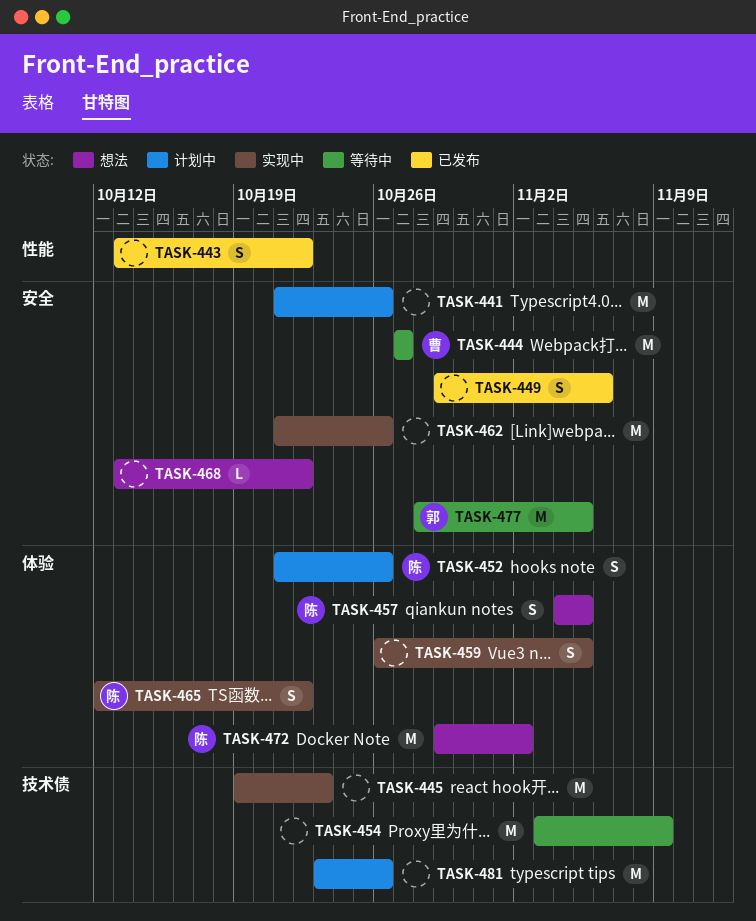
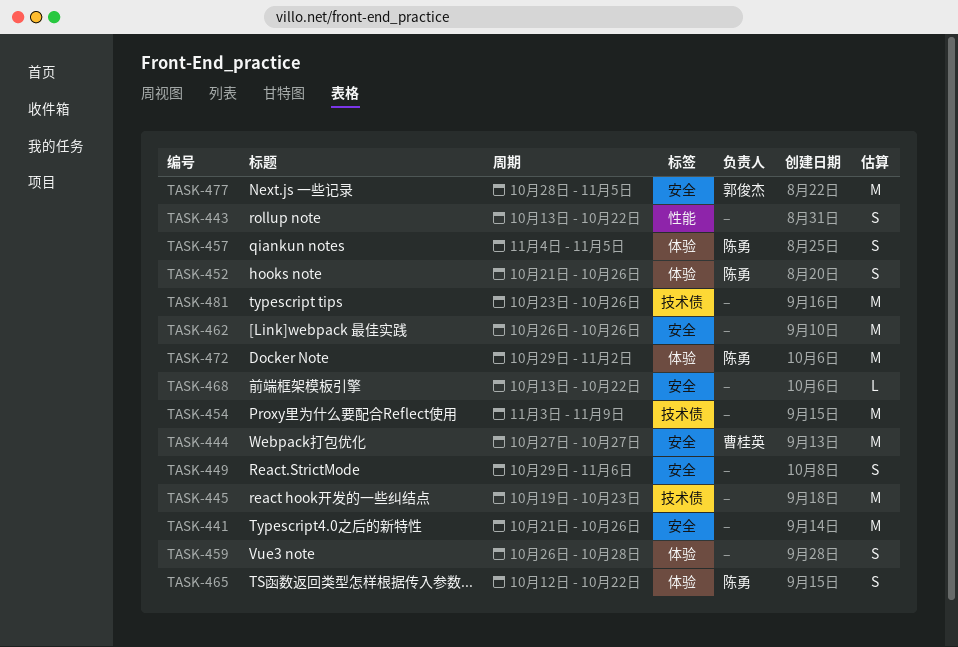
TASK-459, due: Nov 5 -> Oct 28
TASK-462, start: Oct 21 -> Oct 26

